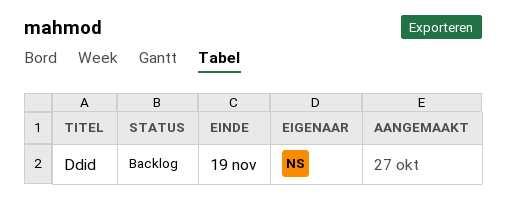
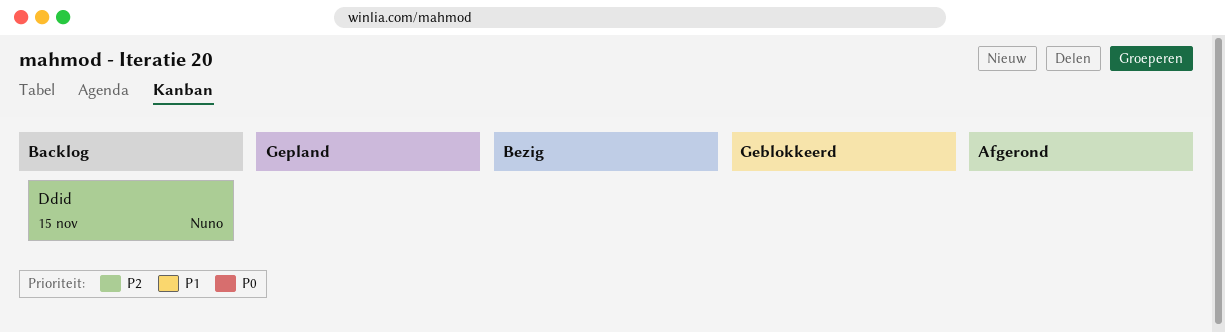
Ddid, due: Nov 19 -> Nov 15

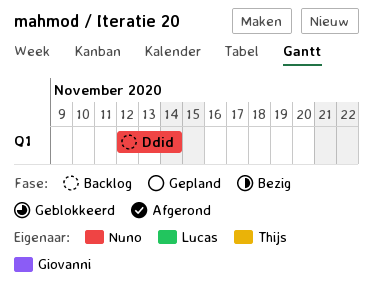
Ddid, due: Nov 15 -> Nov 14

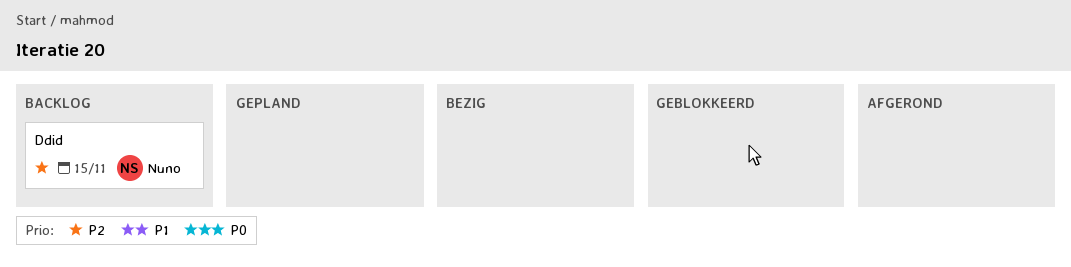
Ddid, due: Nov 14 -> Nov 15

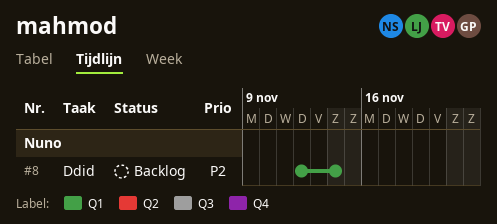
Ddid, due: Nov 15 -> Nov 14

